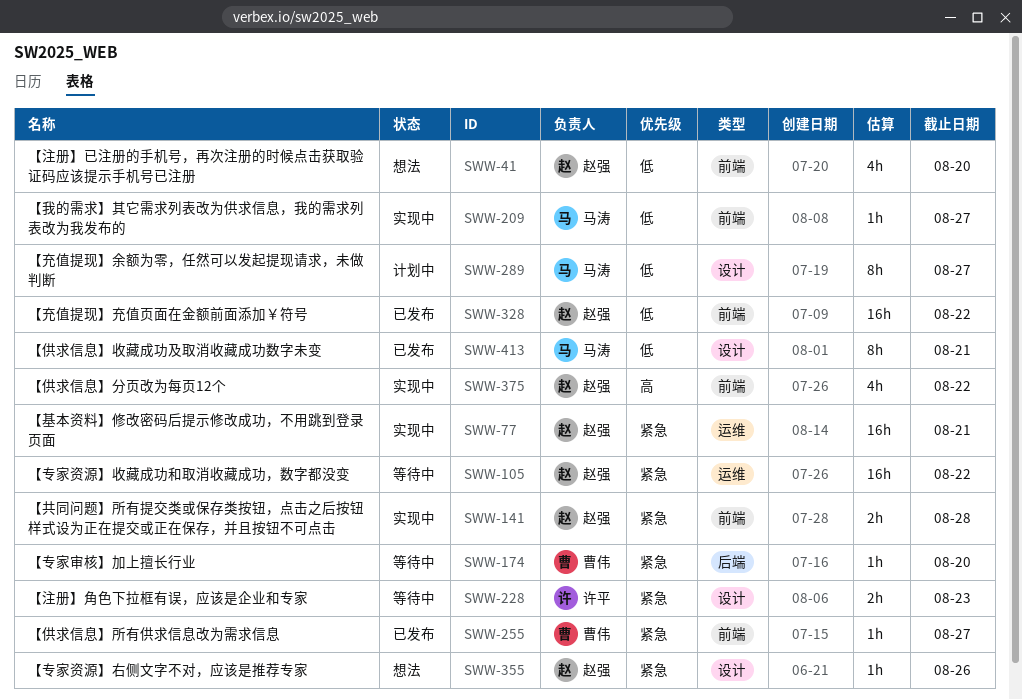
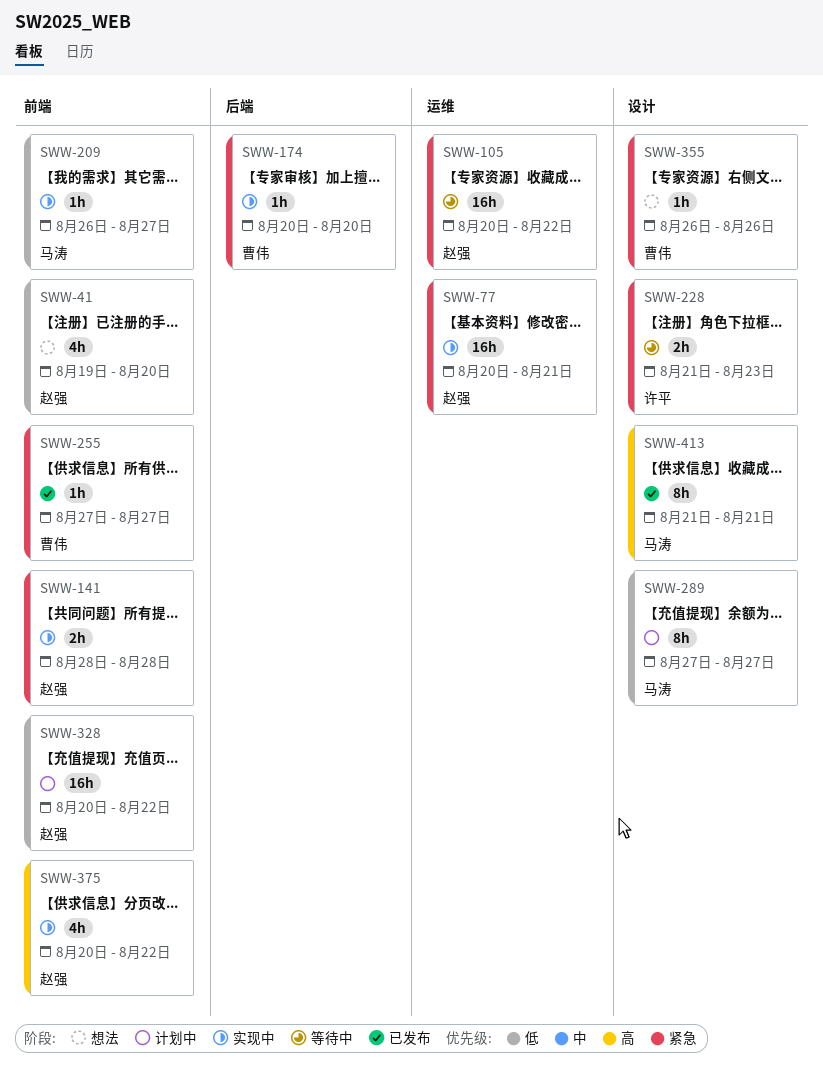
SWW-174, status: 等待中 -> 实现中
SWW-328, status: 已发布 -> 计划中
SWW-355, owner: 赵强 -> 曹伟
SWW-413, priority: 低 -> 高

